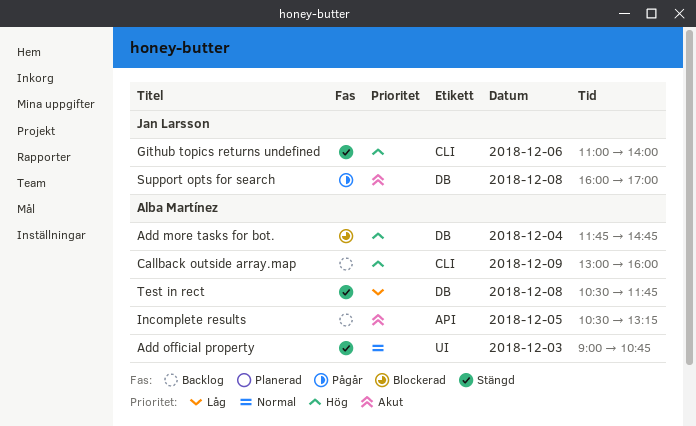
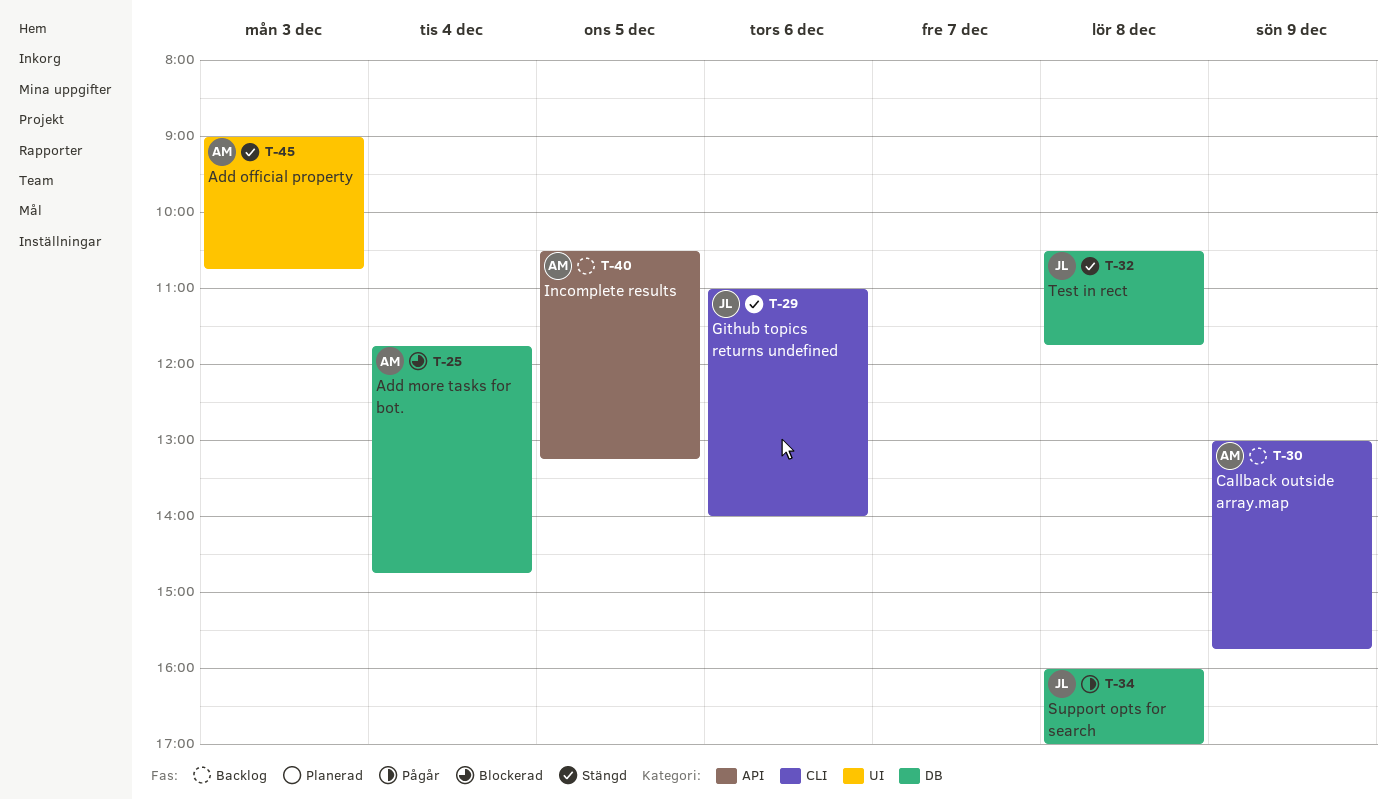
Callback outside array.map, ends: 16:00 -> 15:45
Test in rect, owner: Alba Martínez -> Jan Larsson

